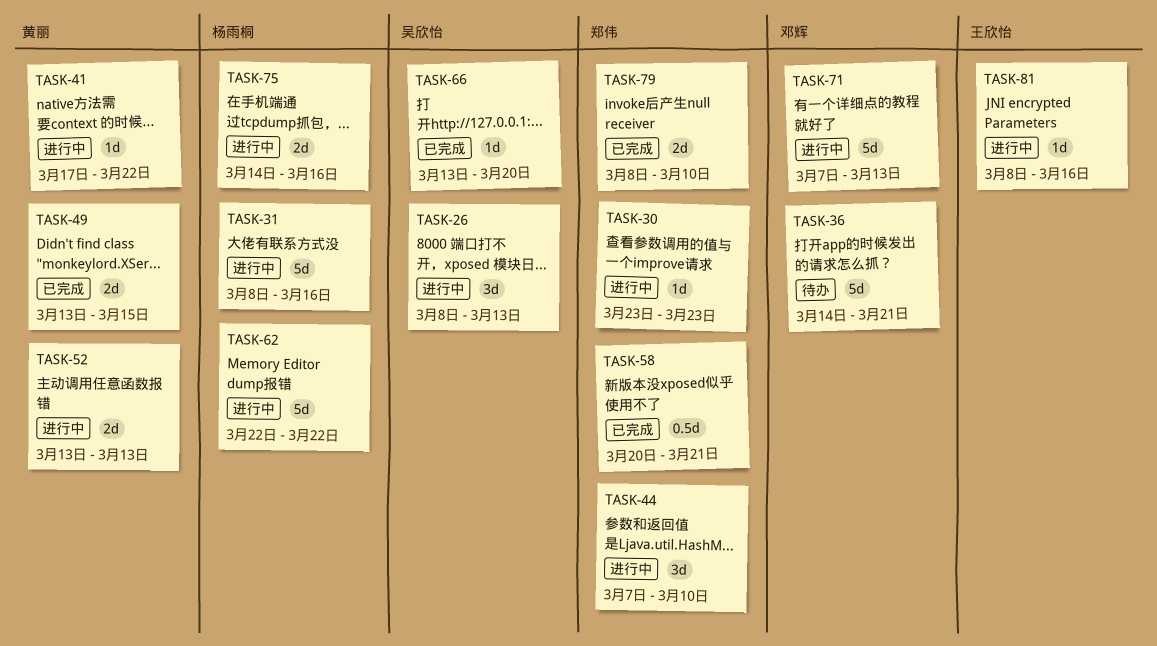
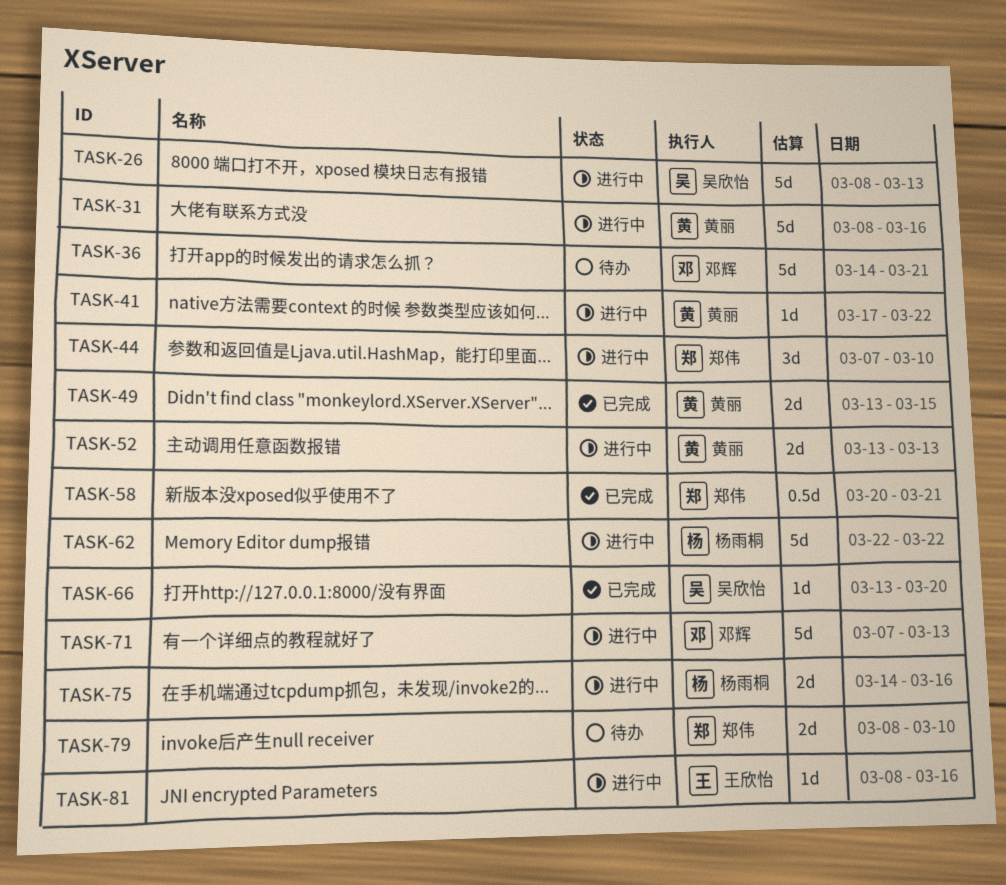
TASK-26, estimate: 3d -> 5d
TASK-30: present -> none
TASK-31, owner: 杨雨桐 -> 黄丽
TASK-79, status: 已完成 -> 待办

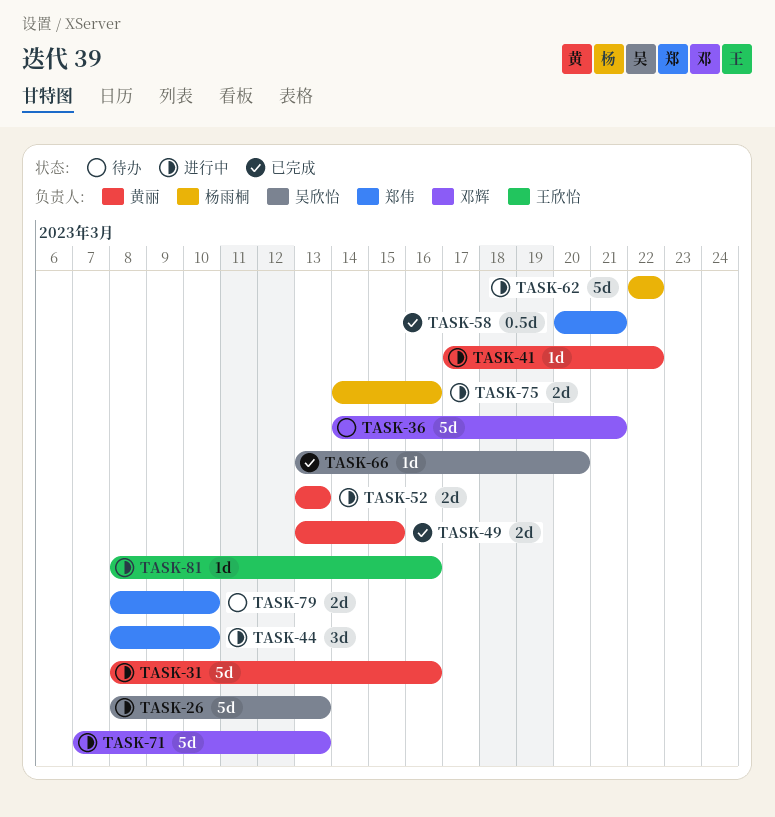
TASK-44, start: Mar 7 -> Mar 8

